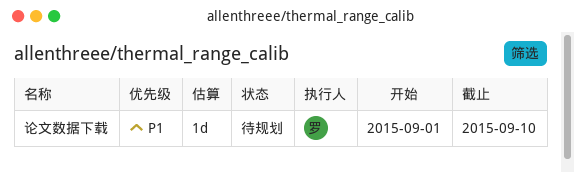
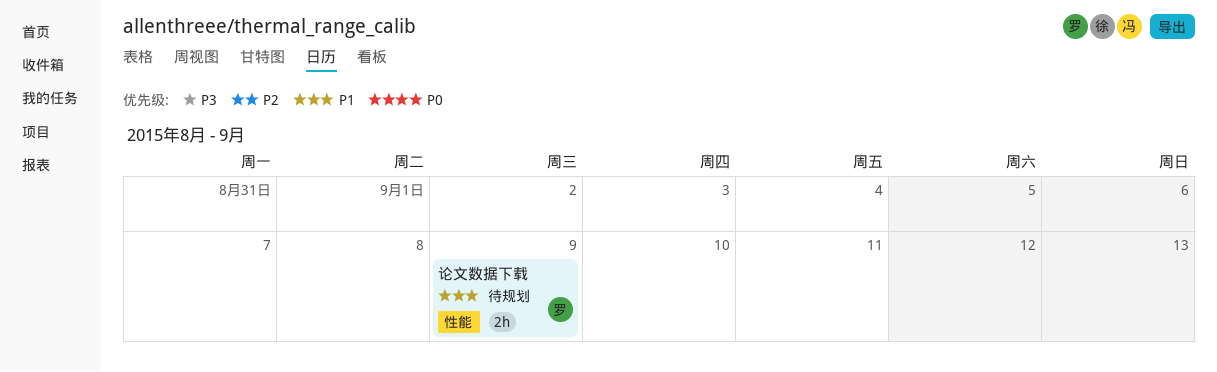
论文数据下载, estimate: 1d -> 2h
论文数据下载, due: Sep 10 -> Sep 9

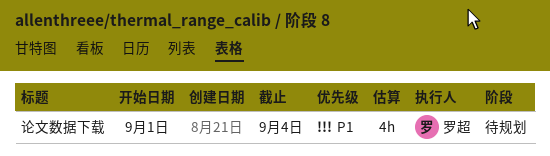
论文数据下载, estimate: 2h -> 4h
论文数据下载, due: Sep 9 -> Sep 4

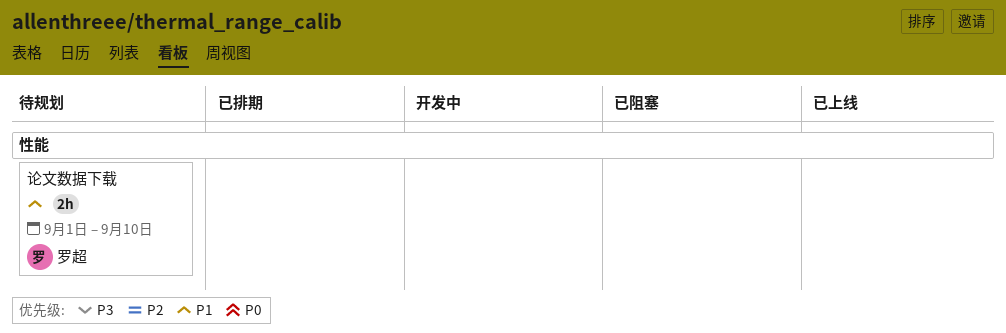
论文数据下载, estimate: 4h -> 2h
论文数据下载, due: Sep 4 -> Sep 10

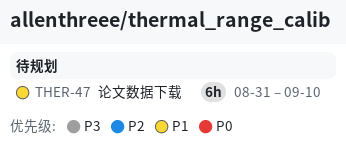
论文数据下载, estimate: 2h -> 6h
论文数据下载, start: Sep 1 -> Aug 31

